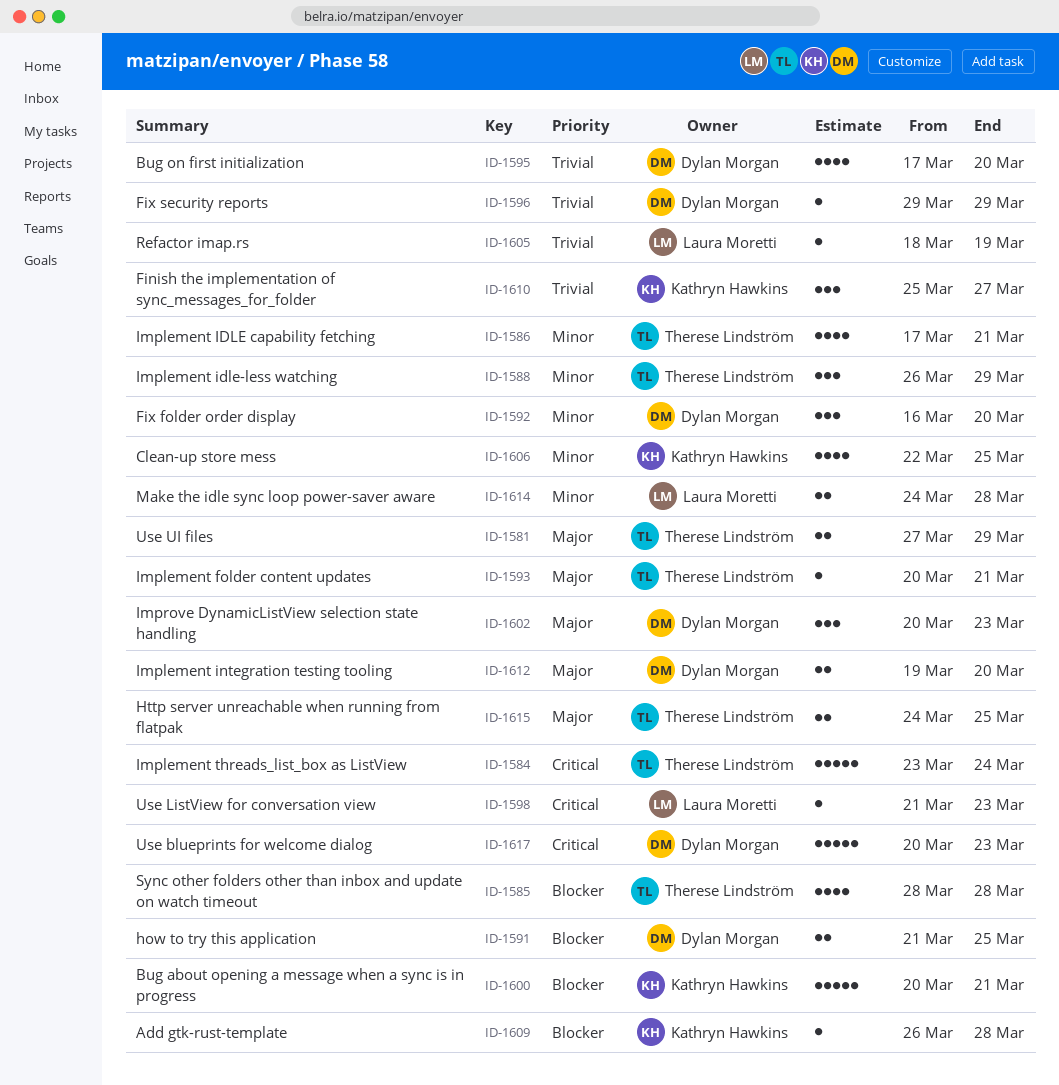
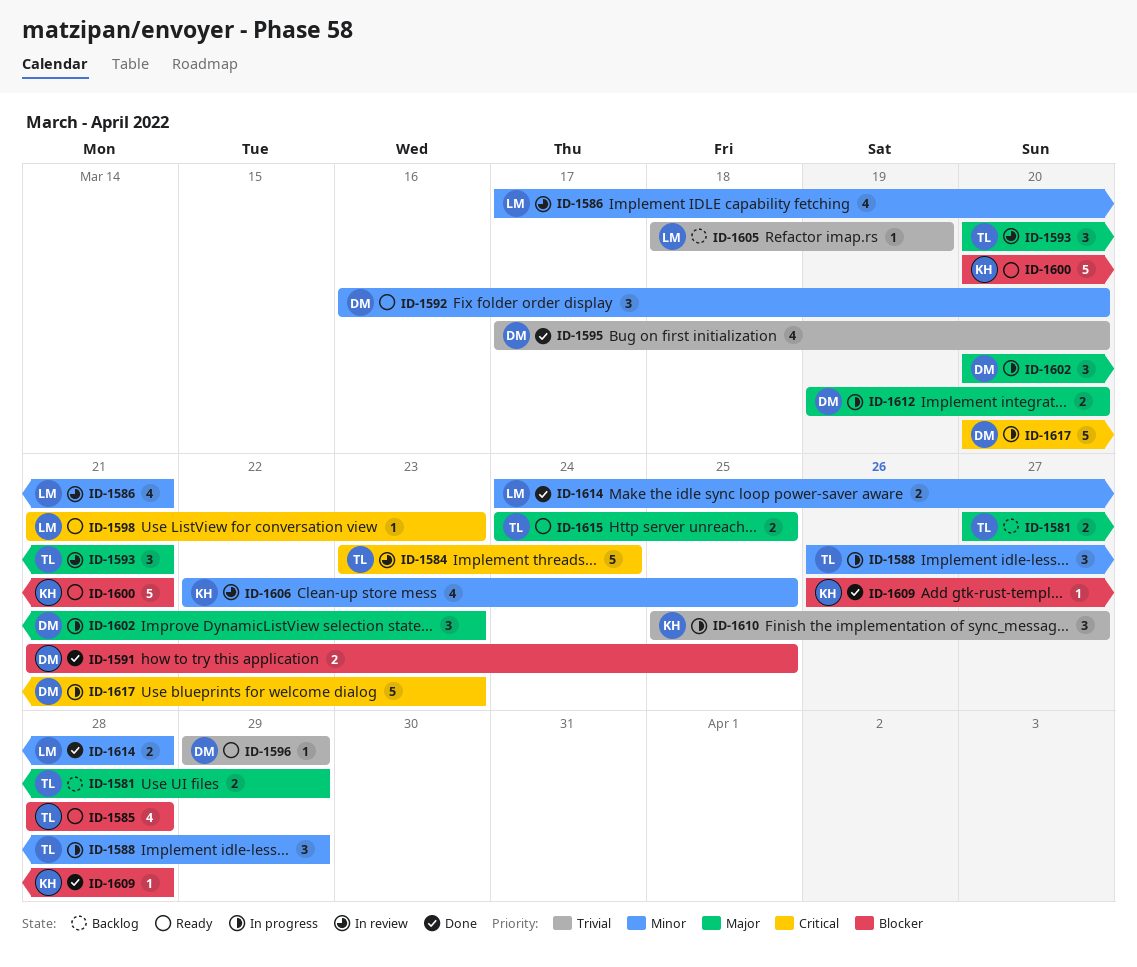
ID-1586, owner: Therese Lindström -> Laura Moretti
ID-1593, estimate: 1 -> 3

